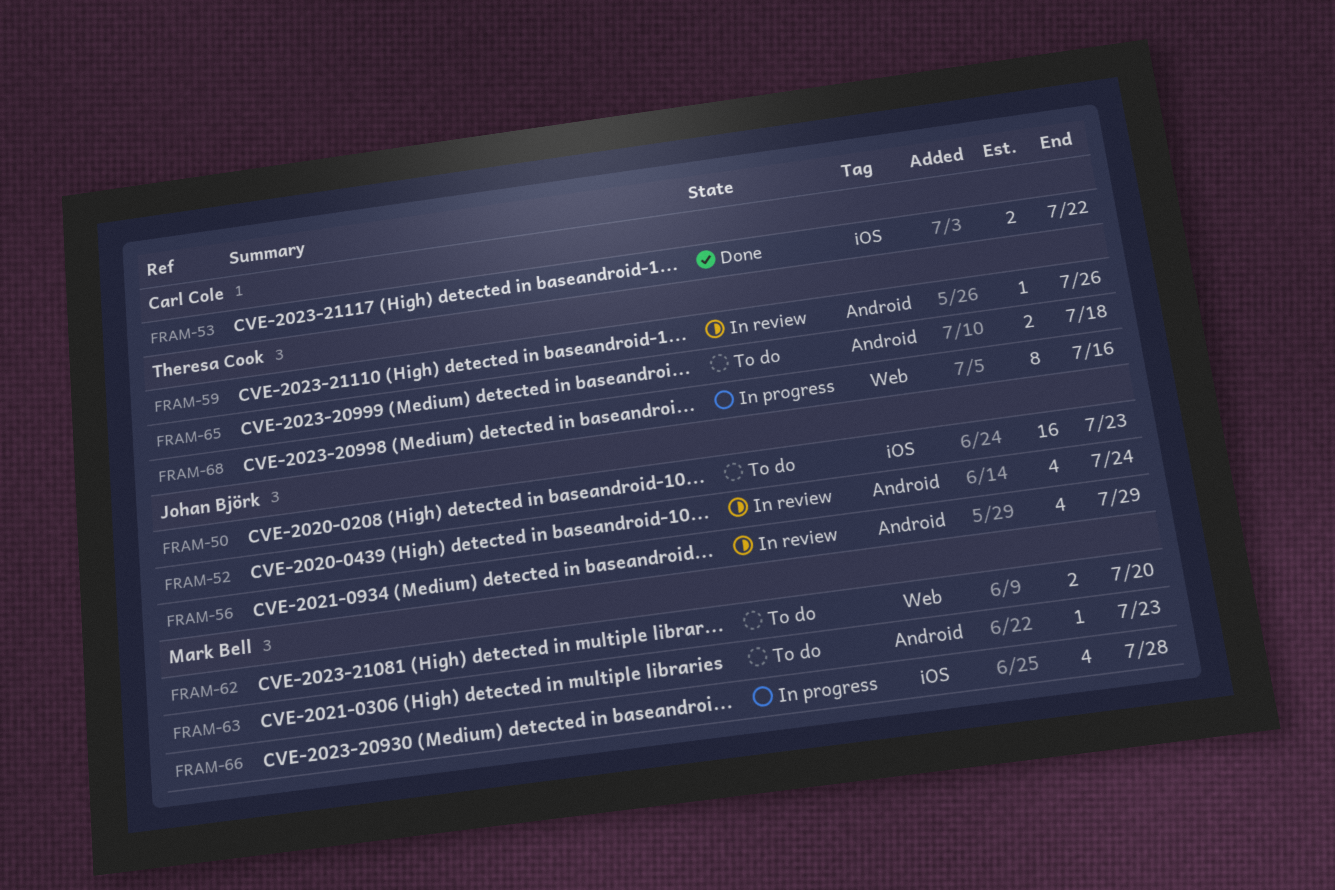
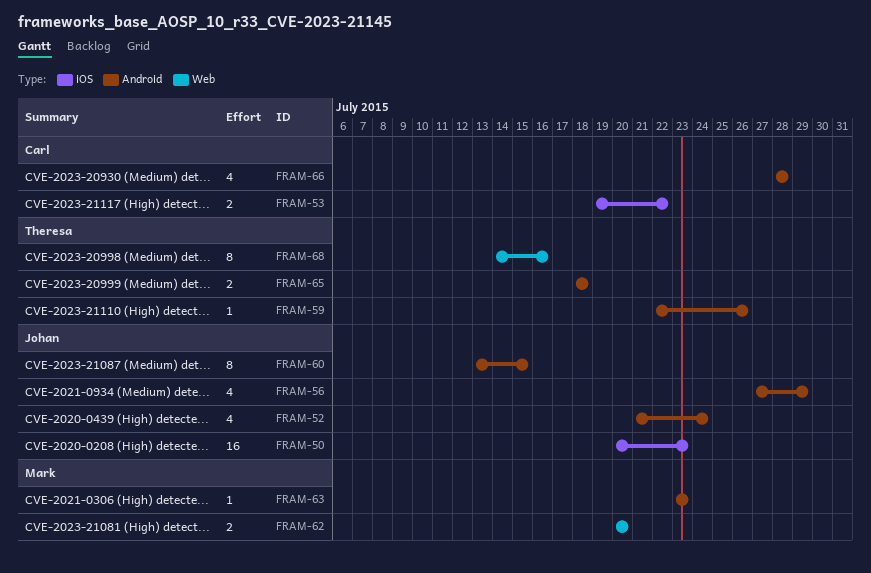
FRAM-60: none -> present
FRAM-66, owner: Mark Bell -> Carl Cole
FRAM-66, label: iOS -> Android

